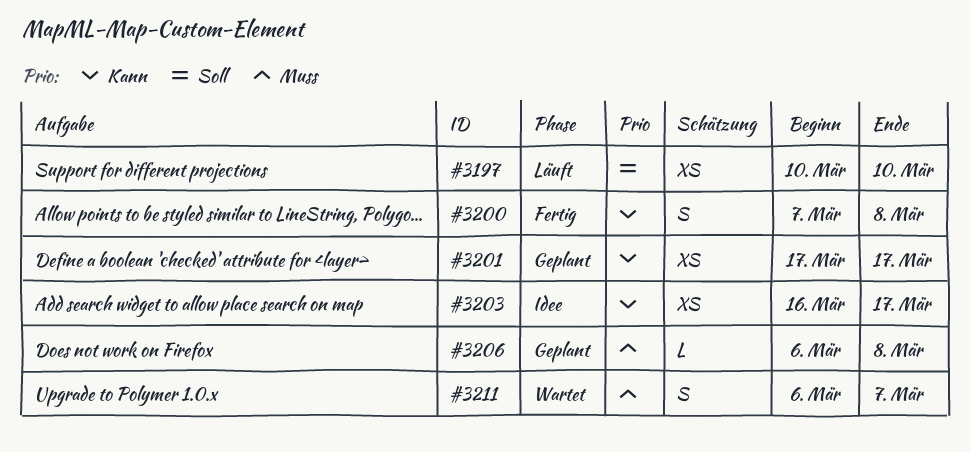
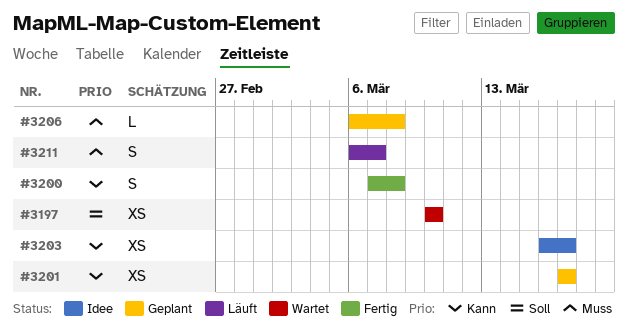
#3197, status: Läuft -> Wartet
#3211, status: Wartet -> Läuft

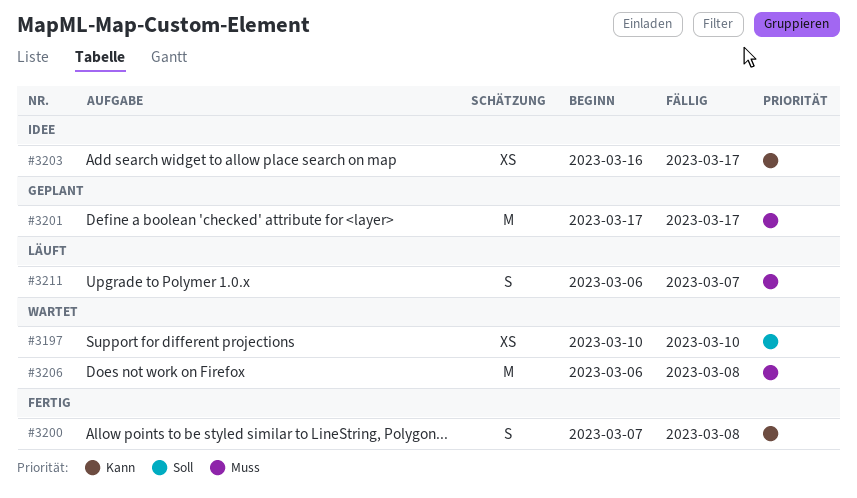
#3201, priority: Kann -> Muss
#3201, estimate: XS -> M
#3206, status: Geplant -> Wartet
#3206, estimate: L -> M

